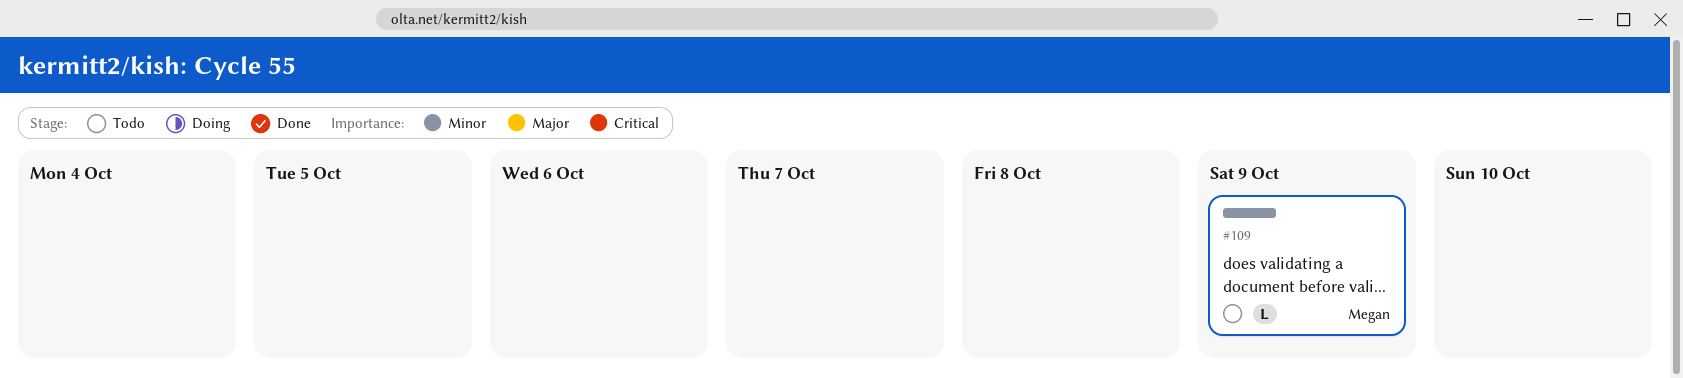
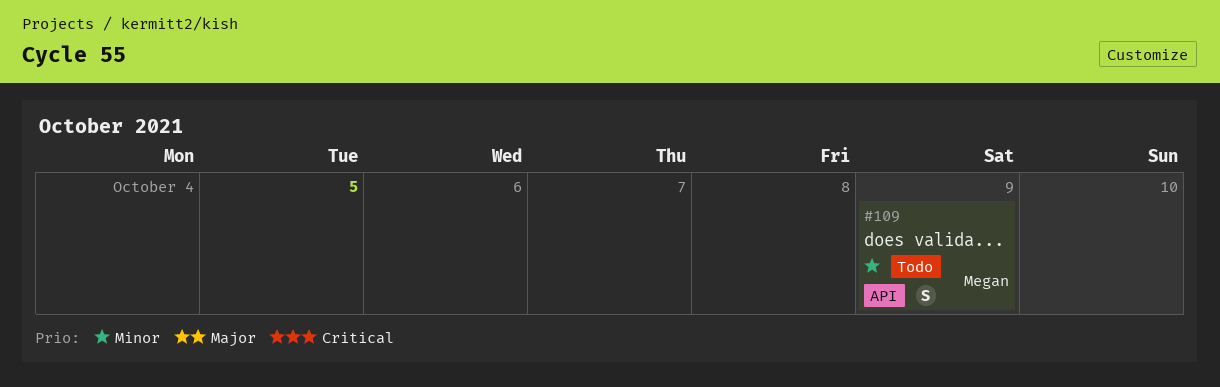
#109, estimate: L -> S

